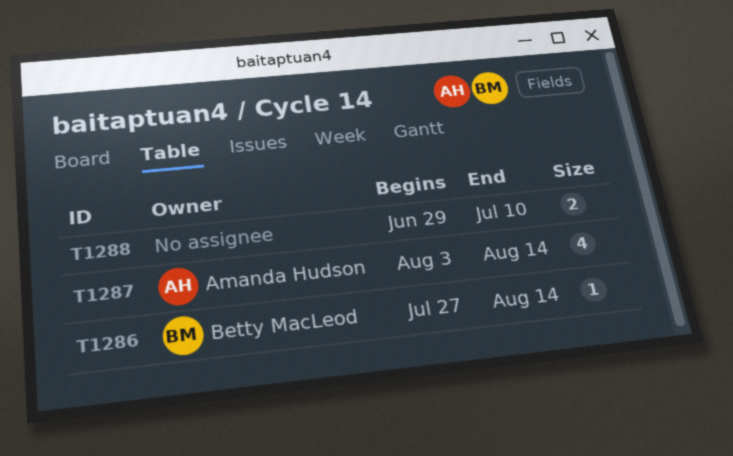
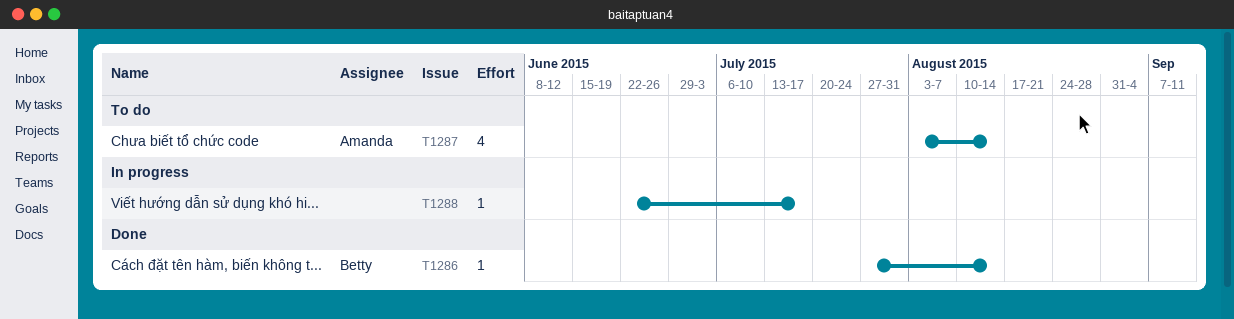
T1288, estimate: 2 -> 1
T1288, start: Jun 29 -> Jun 22
T1288, due: Jul 10 -> Jul 17

